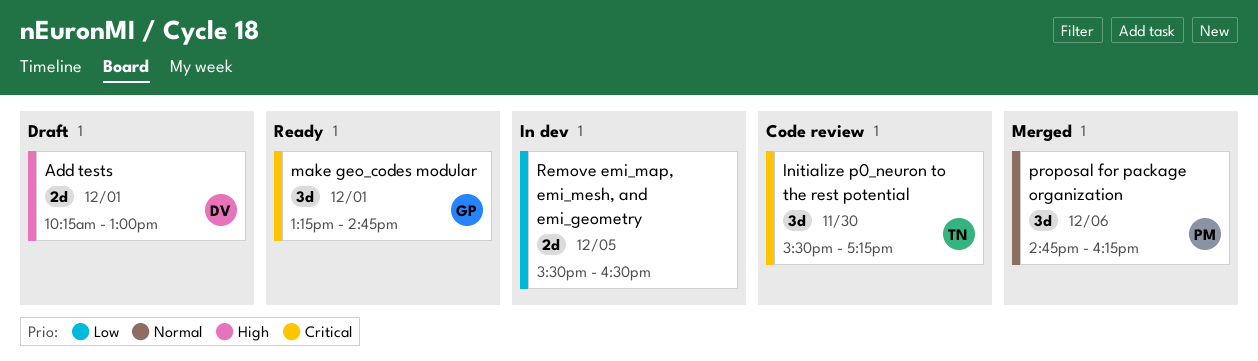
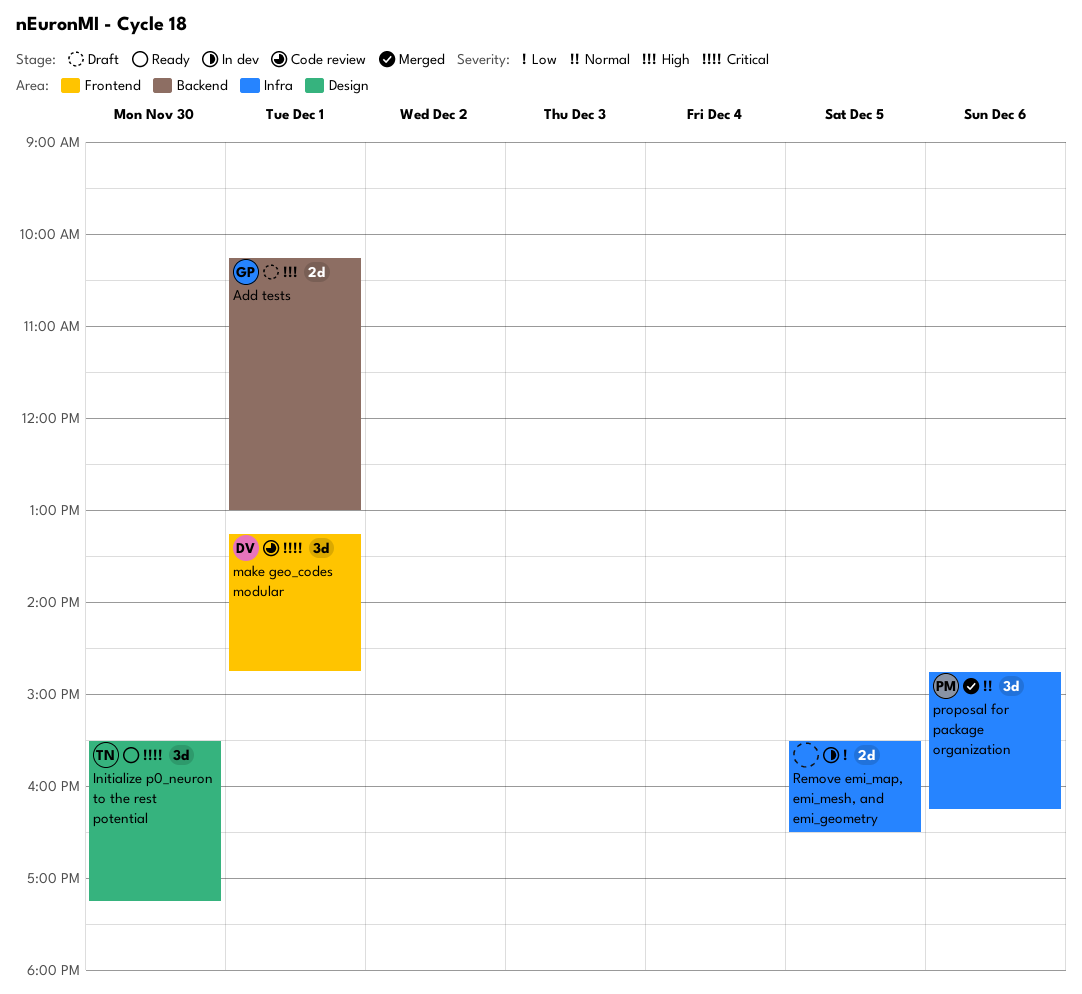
Add tests, owner: DV -> GP
Initialize p0_neuron to the rest potential, status: Code review -> Ready
make geo_codes modular, status: Ready -> Code review
make geo_codes modular, owner: GP -> DV

